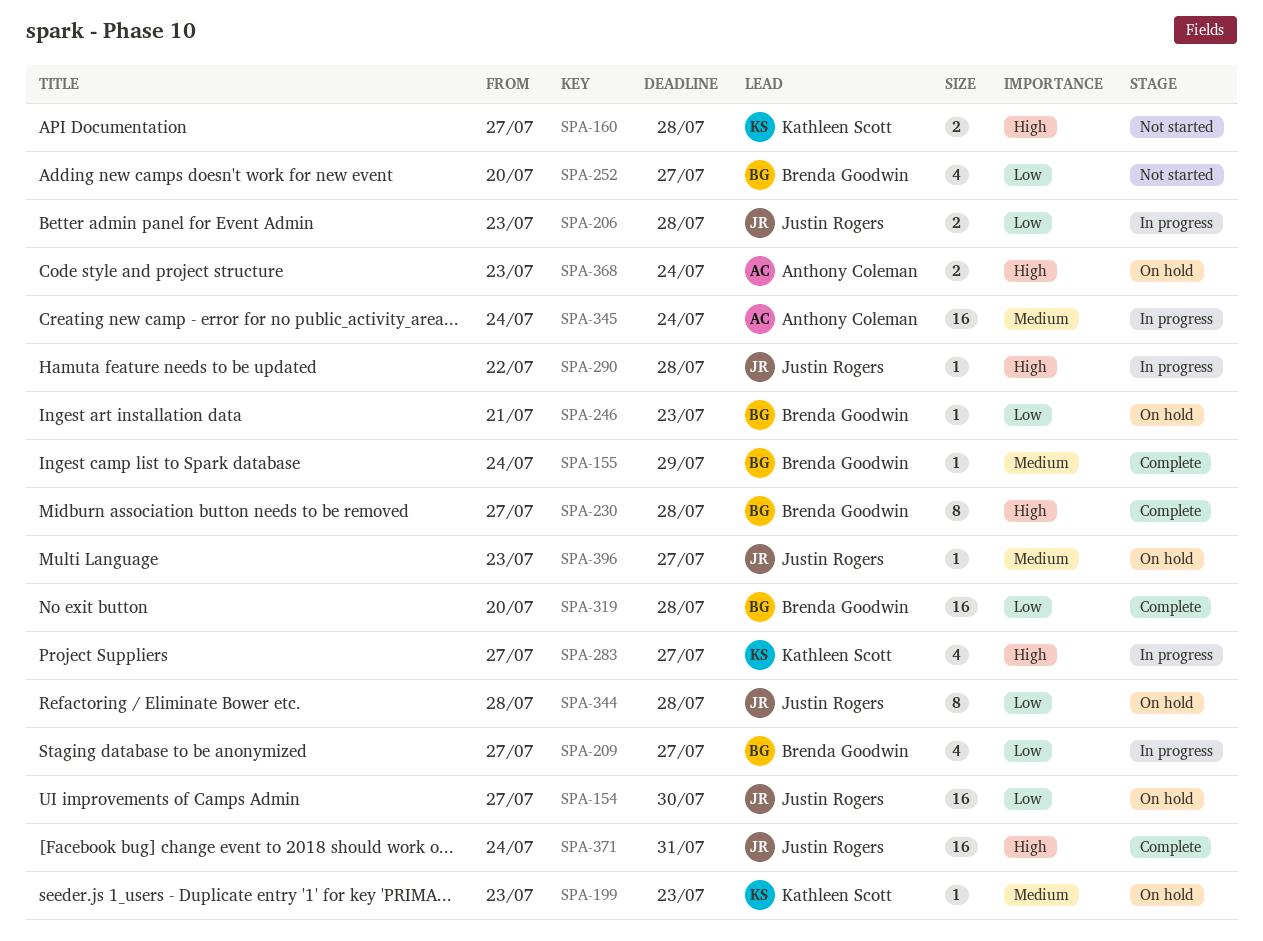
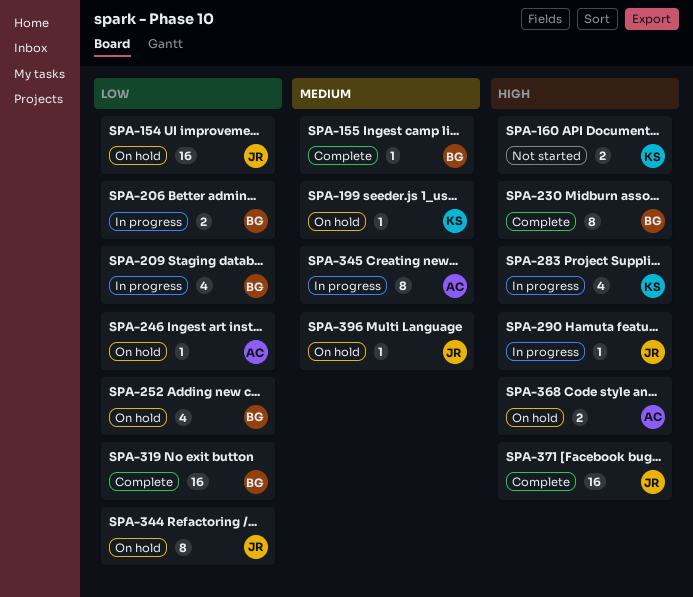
SPA-206, owner: Justin Rogers -> Brenda Goodwin
SPA-246, owner: Brenda Goodwin -> Anthony Coleman
SPA-252, status: Not started -> On hold
SPA-345, estimate: 16 -> 8

